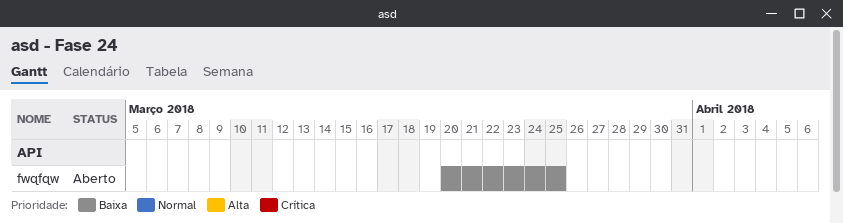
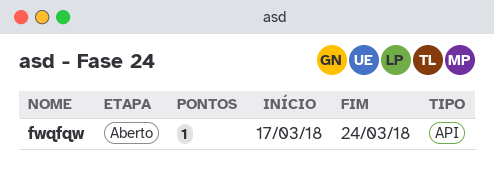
fwqfqw, start: Mar 20 -> Mar 17
fwqfqw, due: Mar 25 -> Mar 24

